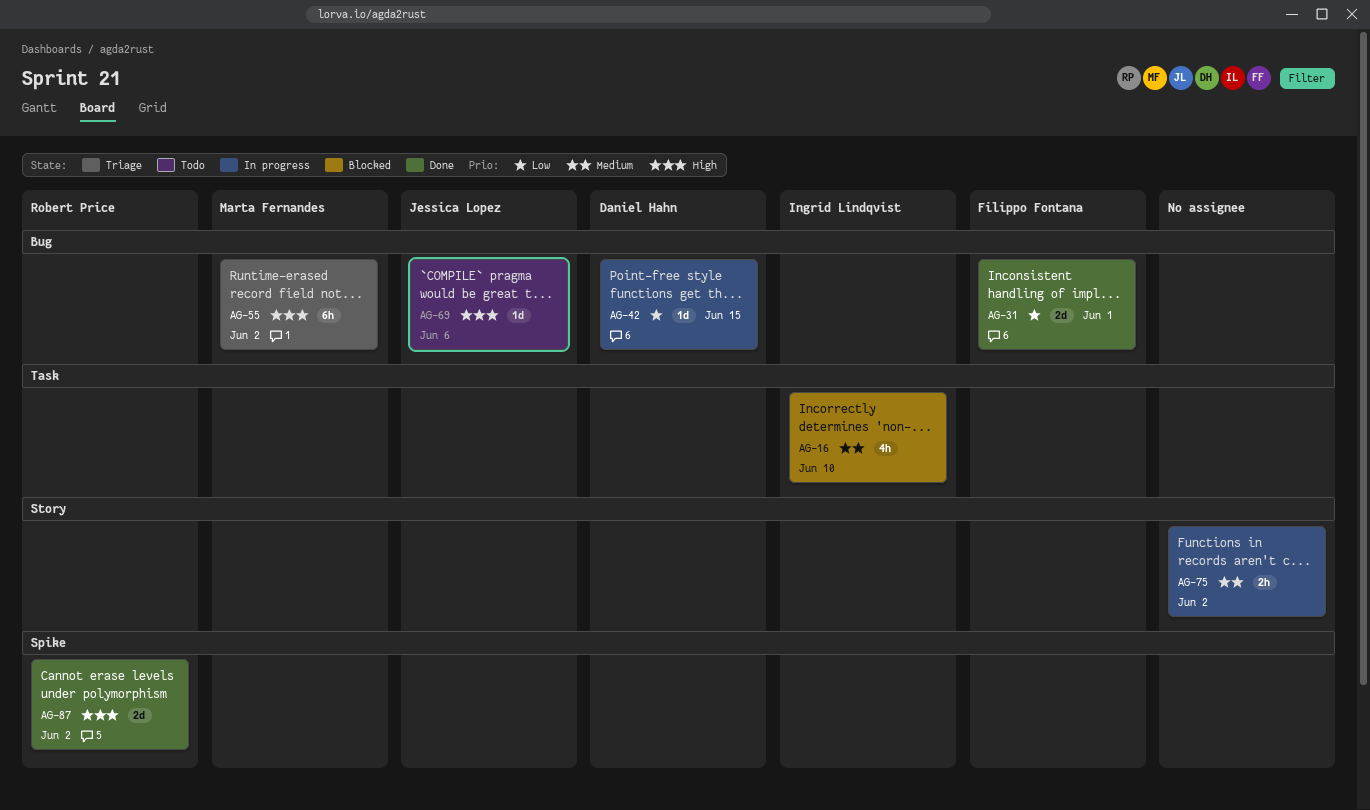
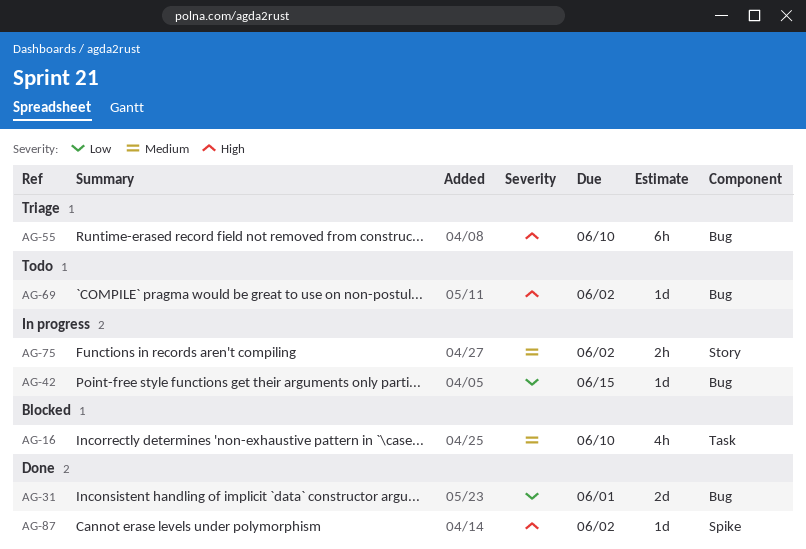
AG-55, due: Jun 2 -> Jun 10
AG-69, due: Jun 6 -> Jun 2
AG-87, estimate: 2d -> 1d

